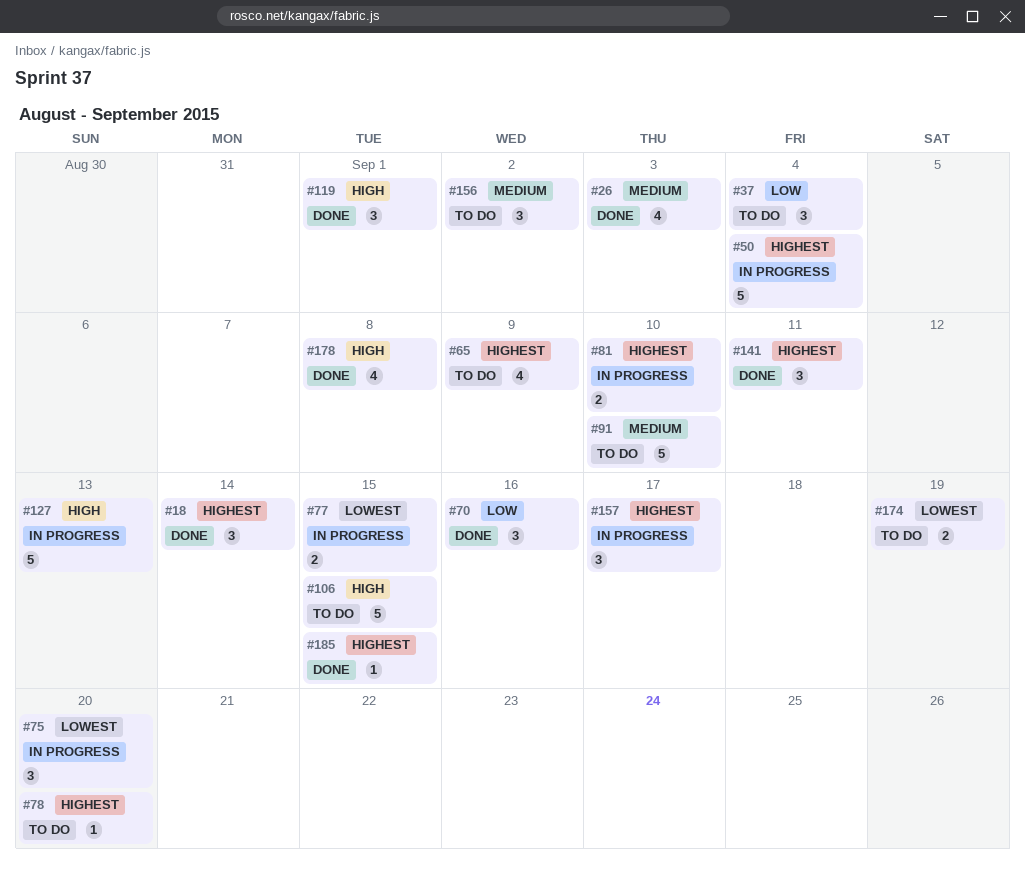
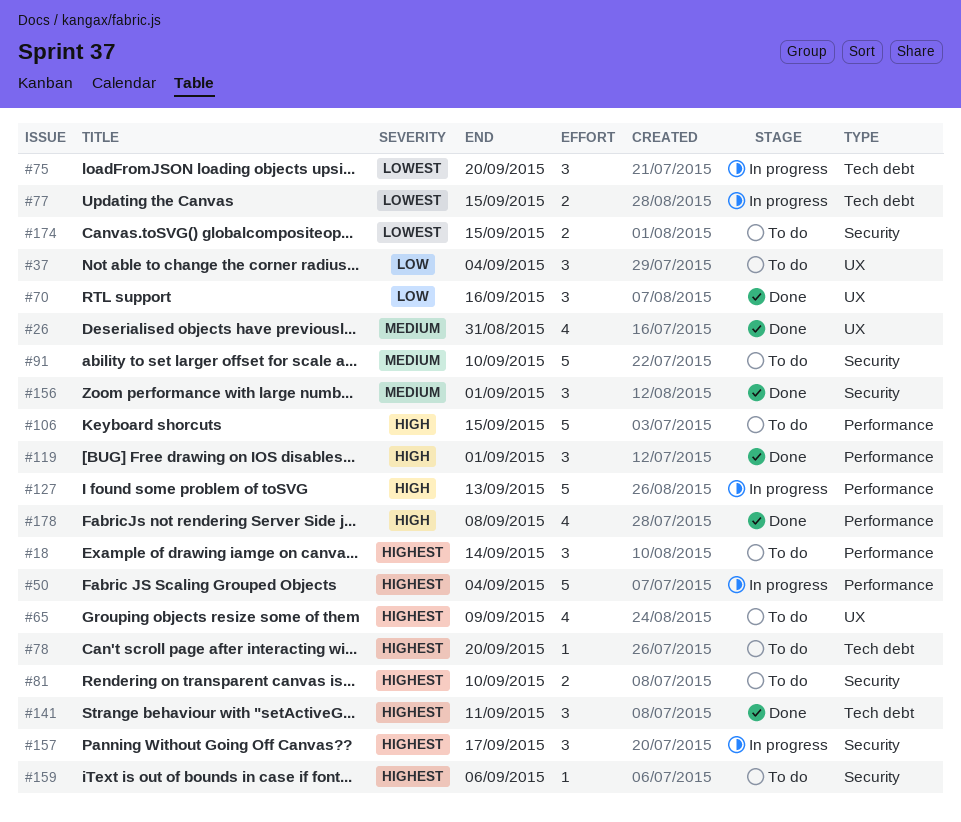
#18, status: Done -> To do
#26, due: Sep 3 -> Aug 31
#81, status: In progress -> To do
#156, status: To do -> Done
#156, due: Sep 2 -> Sep 1
#159: none -> present
#174, due: Sep 19 -> Sep 15
#185: present -> none

